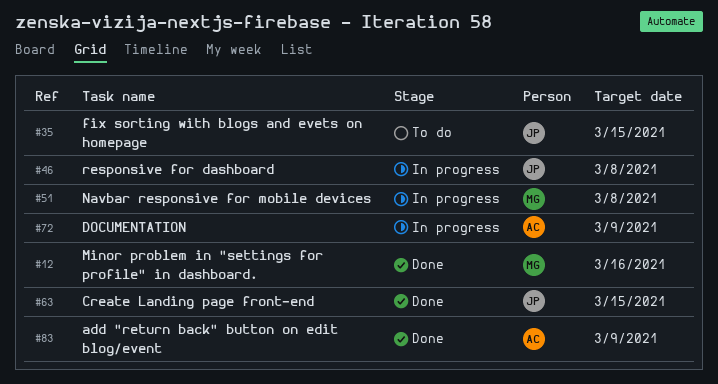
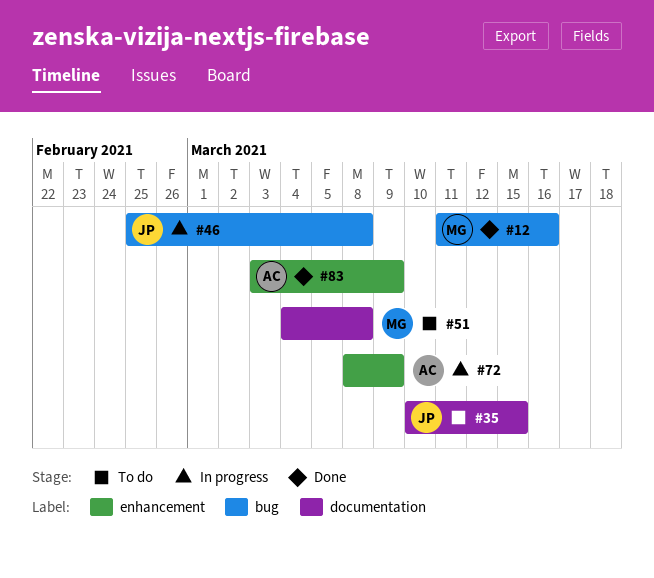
#51, status: In progress -> To do
#63: present -> none

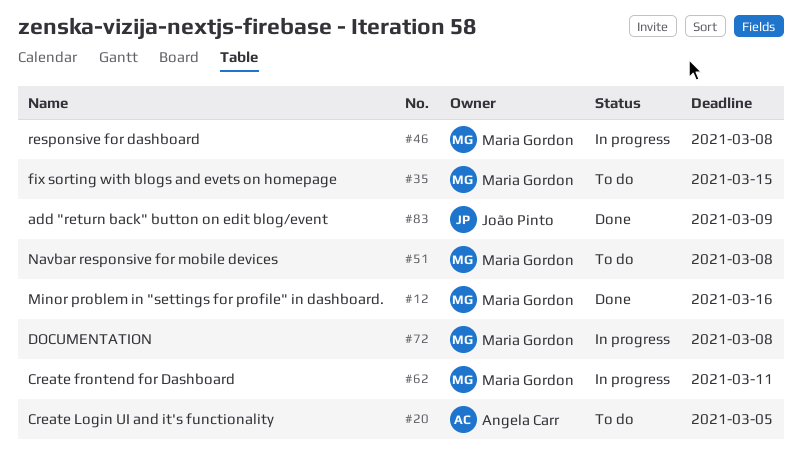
#20: none -> present
#35, owner: João Pinto -> Maria Gordon
#46, owner: João Pinto -> Maria Gordon
#62: none -> present
#72, owner: Angela Carr -> Maria Gordon
#72, due: Mar 9 -> Mar 8
#83, owner: Angela Carr -> João Pinto

